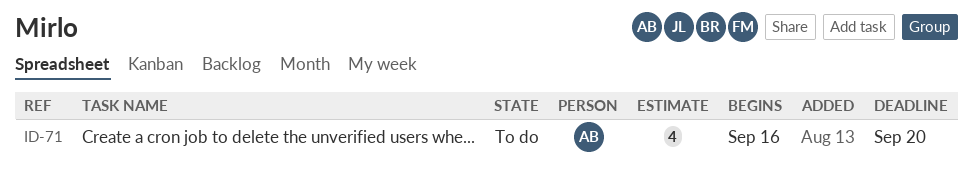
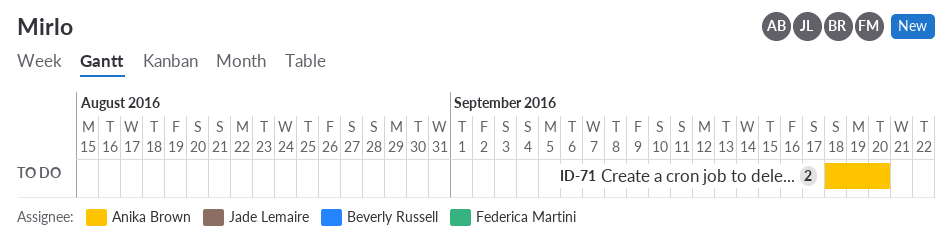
ID-71, estimate: 4 -> 2
ID-71, start: Sep 16 -> Sep 18

